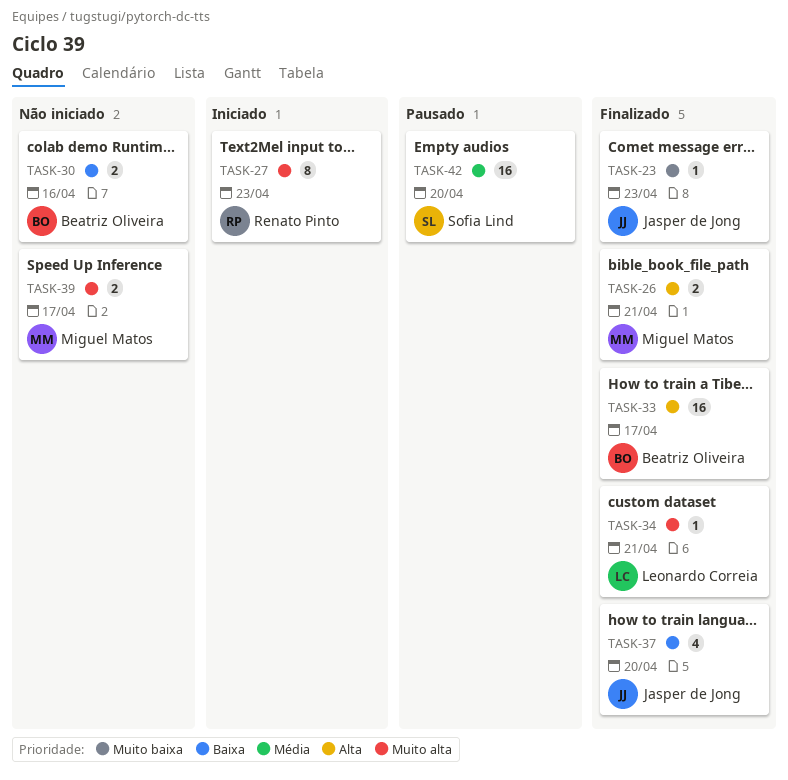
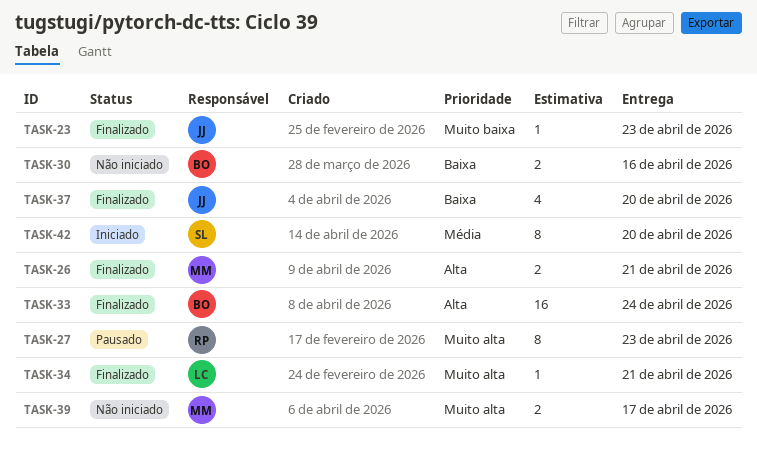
TASK-27, status: Iniciado -> Pausado
TASK-33, due: Apr 17 -> Apr 24
TASK-42, status: Pausado -> Iniciado
TASK-42, estimate: 16 -> 8

